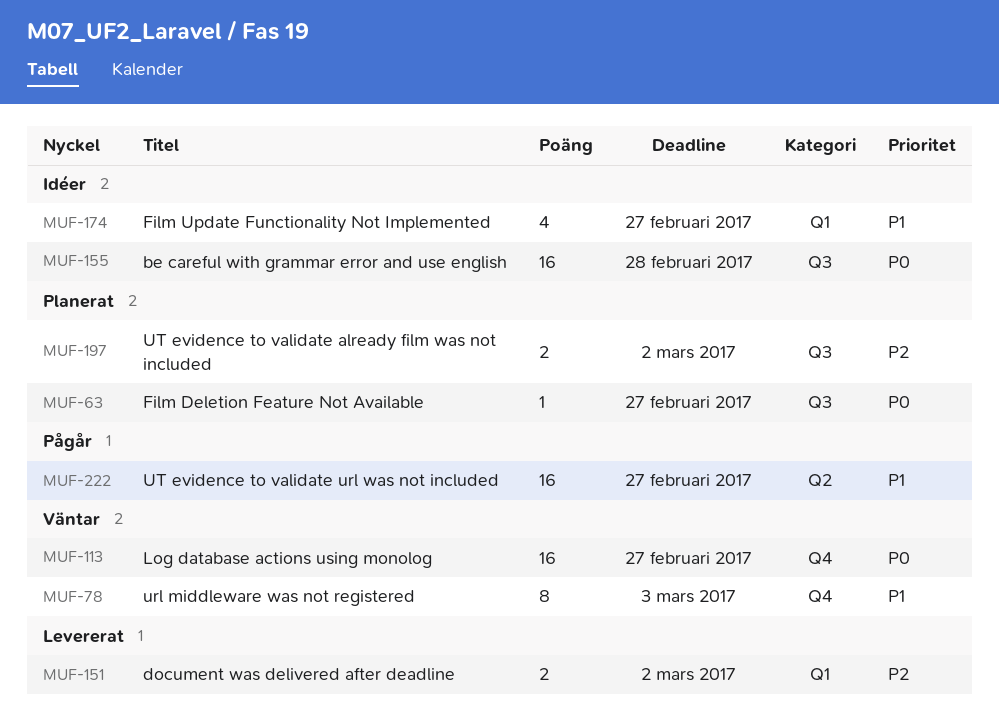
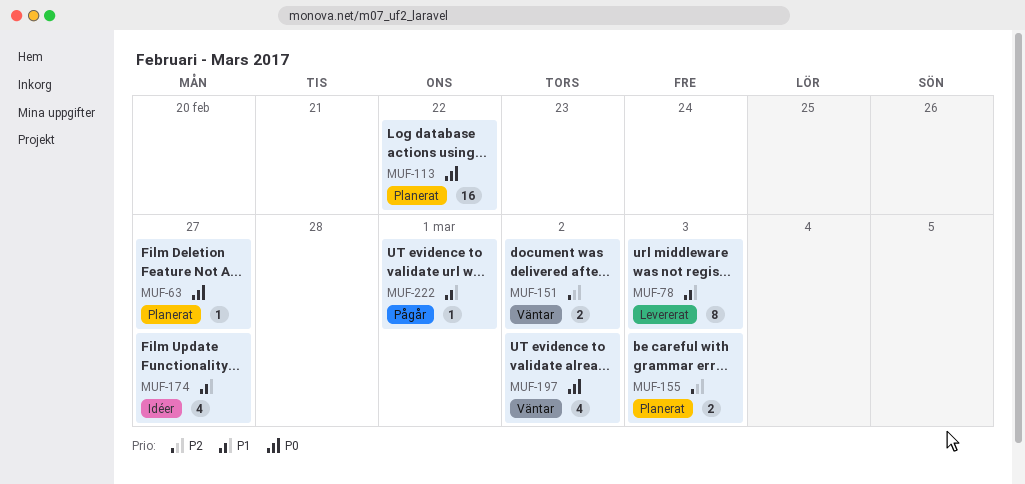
MUF-78, status: Väntar -> Levererat
MUF-113, status: Väntar -> Planerat
MUF-113, due: Feb 27 -> Feb 22
MUF-151, status: Levererat -> Väntar
MUF-155, status: Idéer -> Planerat
MUF-155, priority: P0 -> P2
MUF-155, estimate: 16 -> 2
MUF-155, due: Feb 28 -> Mar 3
MUF-197, status: Planerat -> Väntar
MUF-197, priority: P2 -> P0
MUF-197, estimate: 2 -> 4
MUF-222, estimate: 16 -> 1
MUF-222, due: Feb 27 -> Mar 1

